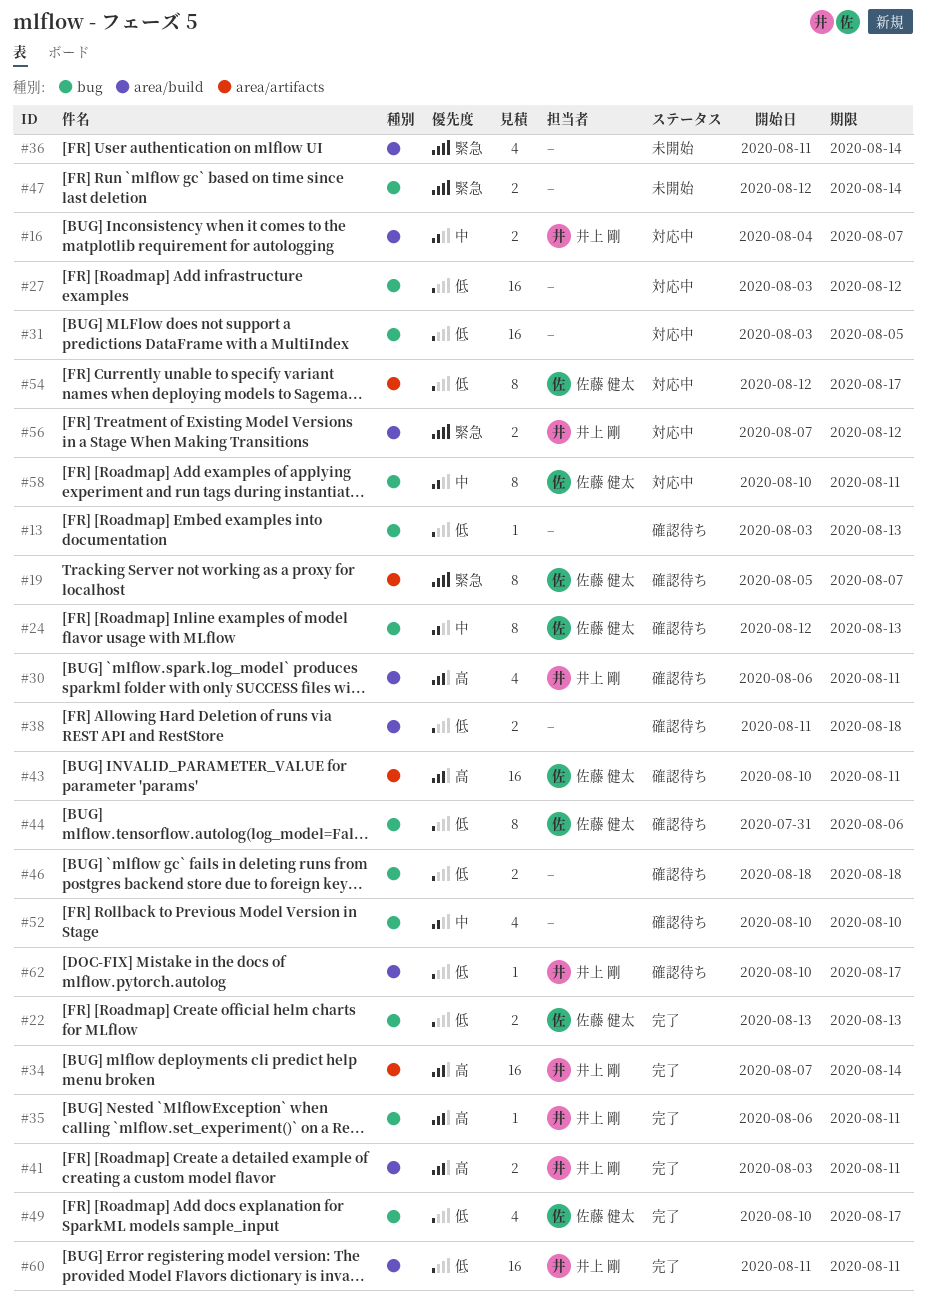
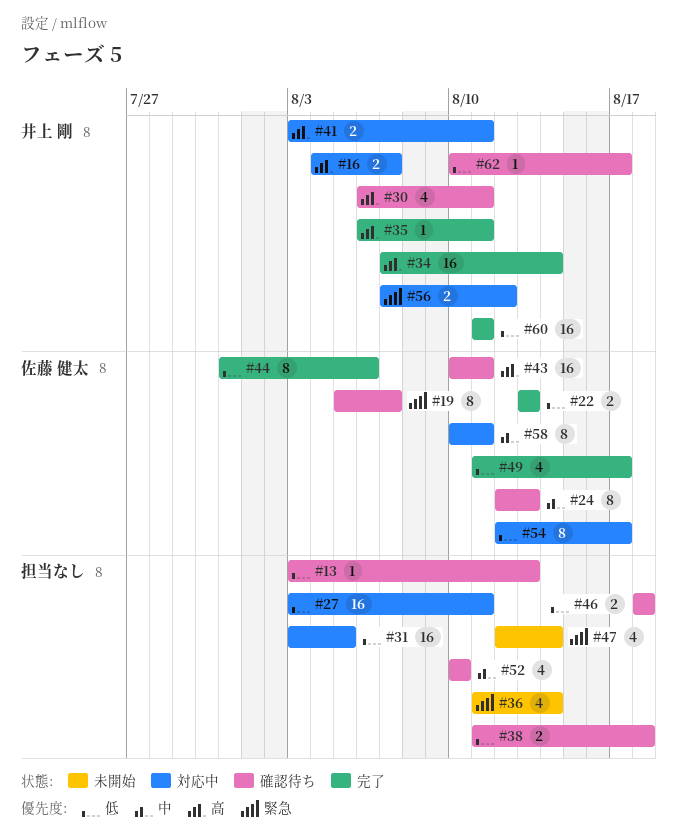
#16, priority: 中 -> 高
#27, due: Aug 12 -> Aug 11
#41, status: 完了 -> 対応中
#44, status: 確認待ち -> 完了
#47, estimate: 2 -> 4
#49, start: Aug 10 -> Aug 11

